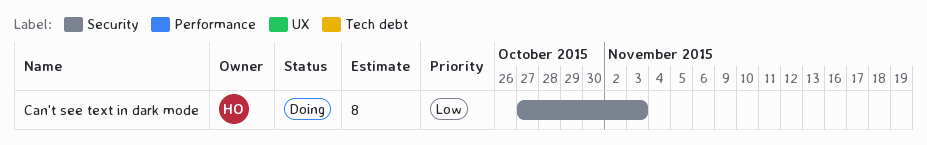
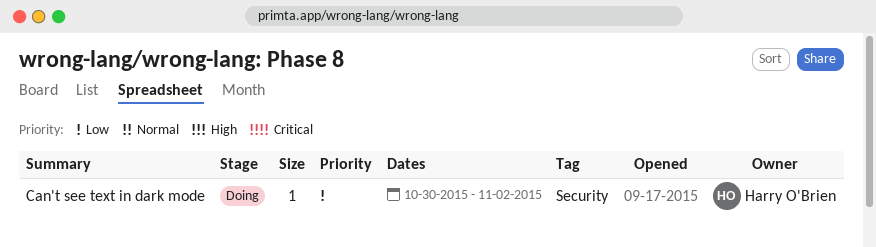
Can't see text in dark mode, estimate: 8 -> 1
Can't see text in dark mode, start: Oct 27 -> Oct 30
Can't see text in dark mode, due: Nov 3 -> Nov 2

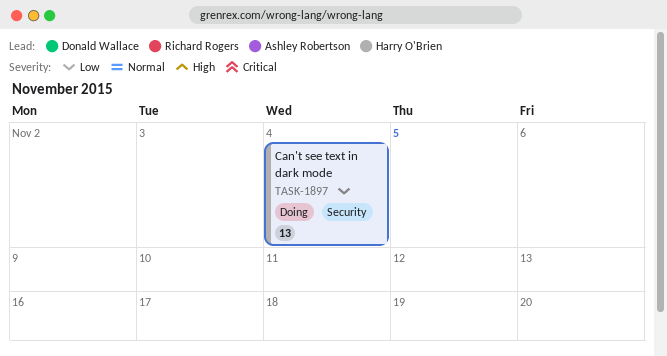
Can't see text in dark mode, estimate: 1 -> 13
Can't see text in dark mode, due: Nov 2 -> Nov 4

